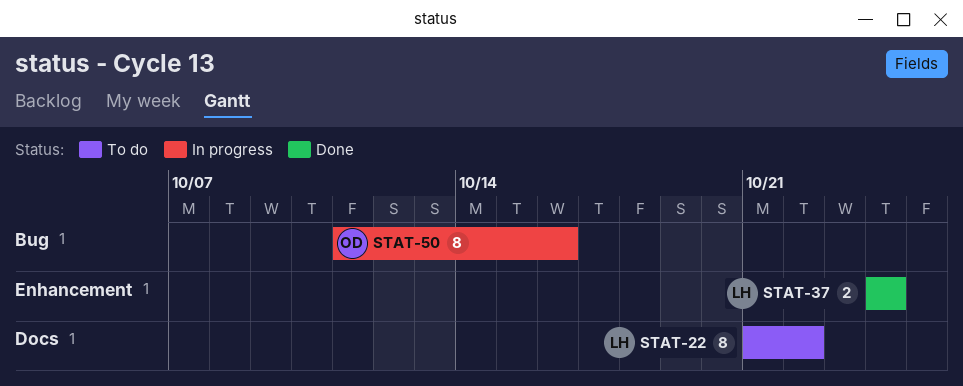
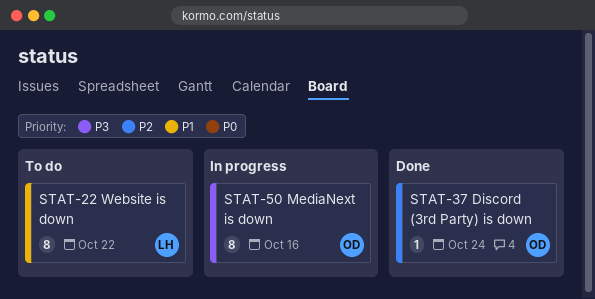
STAT-37, owner: LH -> OD
STAT-37, estimate: 2 -> 1

